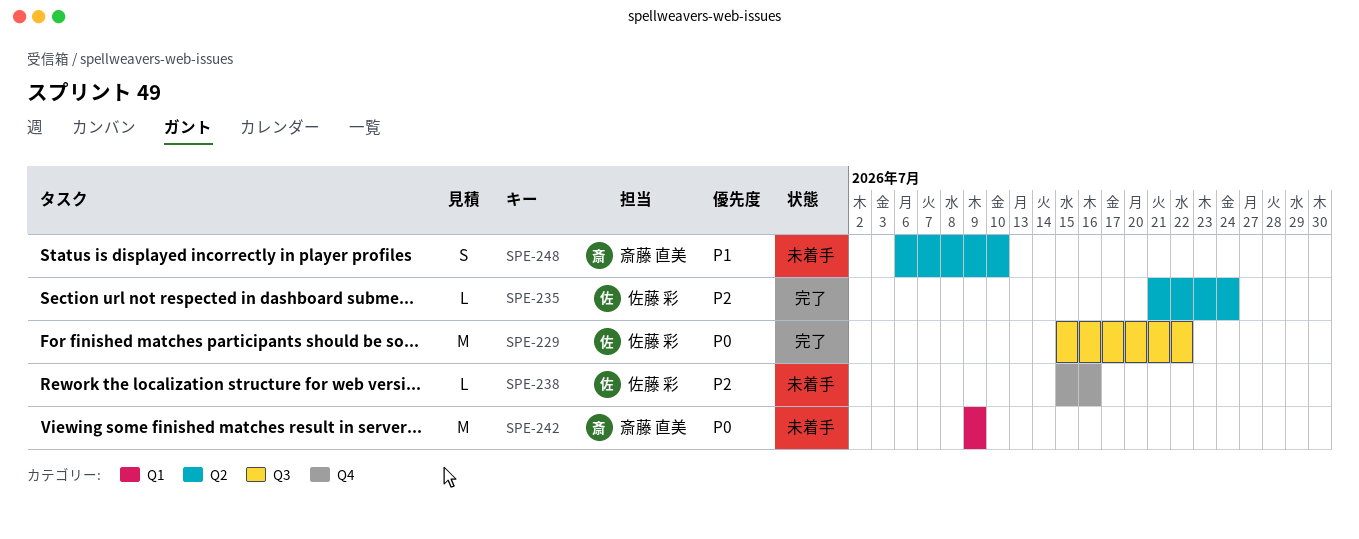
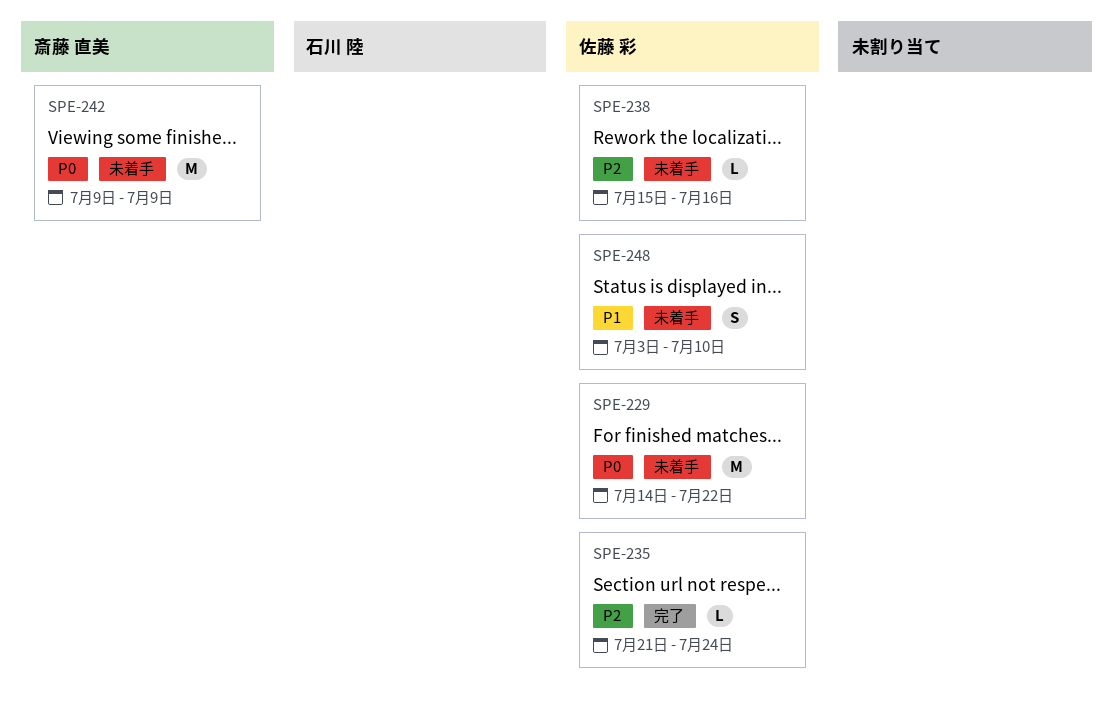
SPE-229, status: 完了 -> 未着手
SPE-229, start: Jul 15 -> Jul 14
SPE-248, owner: 斎藤 直美 -> 佐藤 彩
SPE-248, start: Jul 6 -> Jul 3

